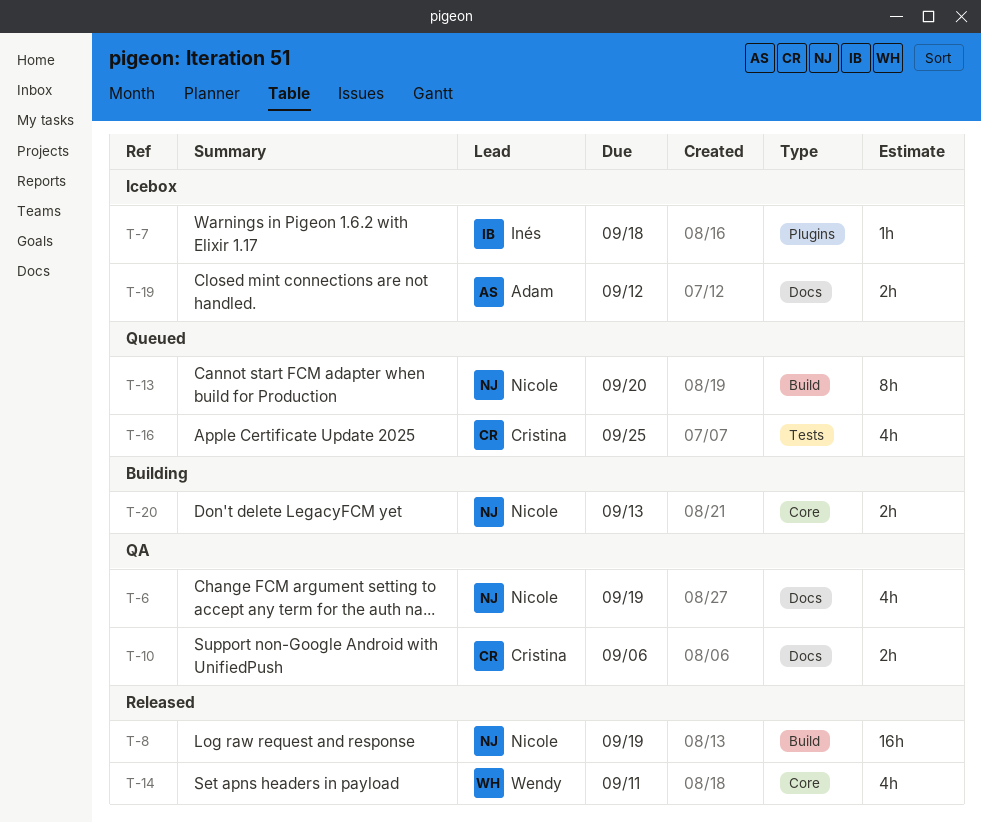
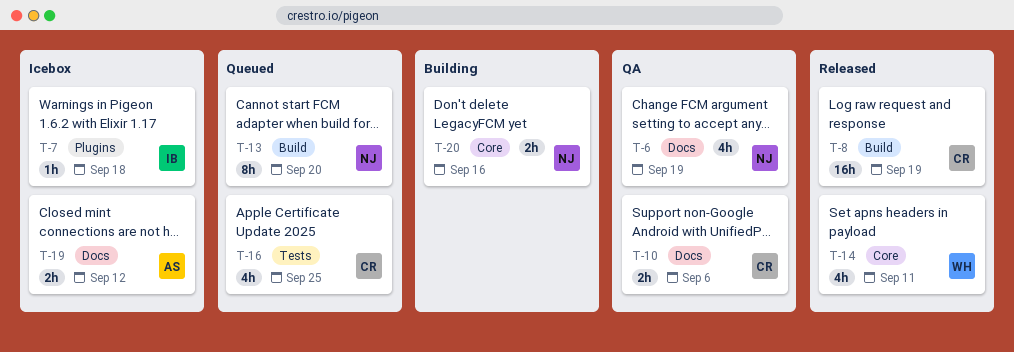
T-8, owner: Nicole -> Cristina
T-20, due: Sep 13 -> Sep 16

